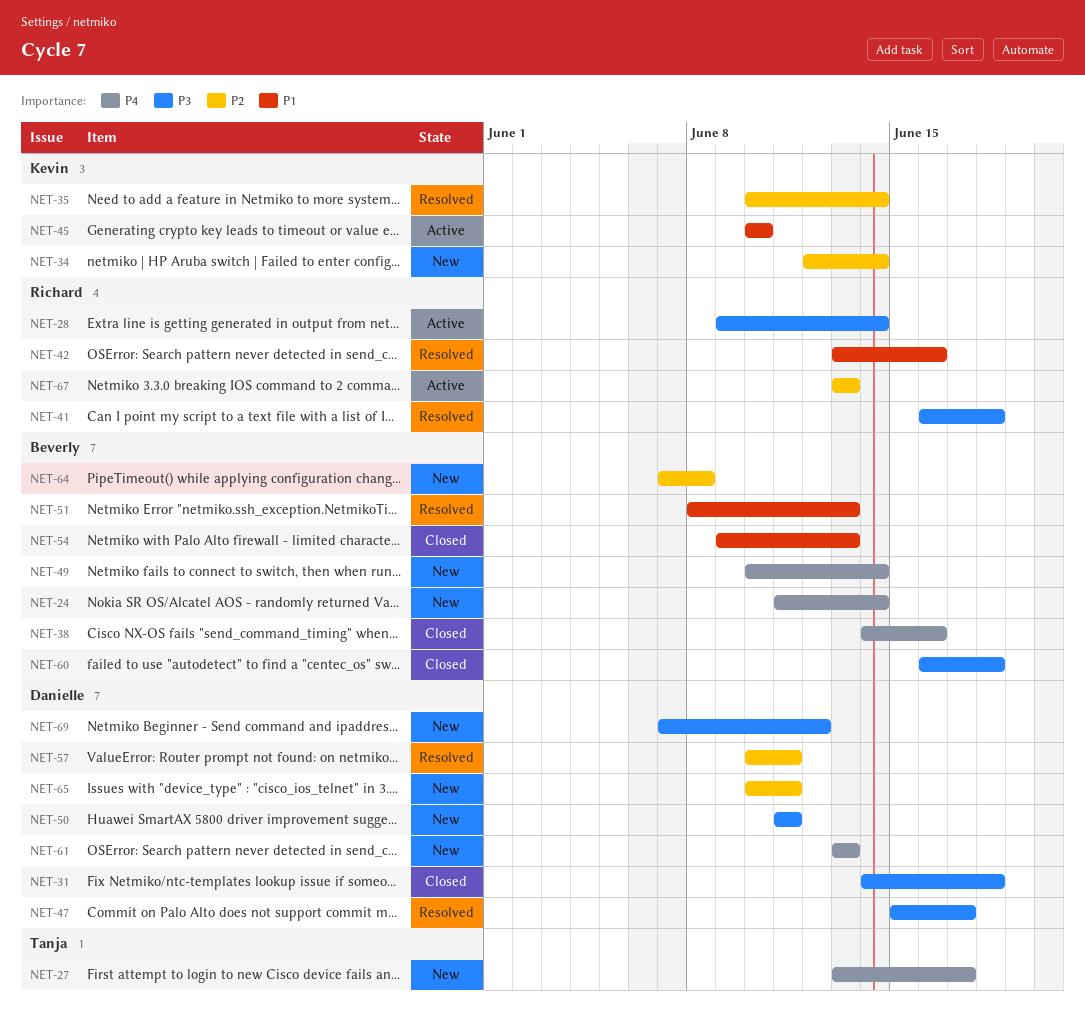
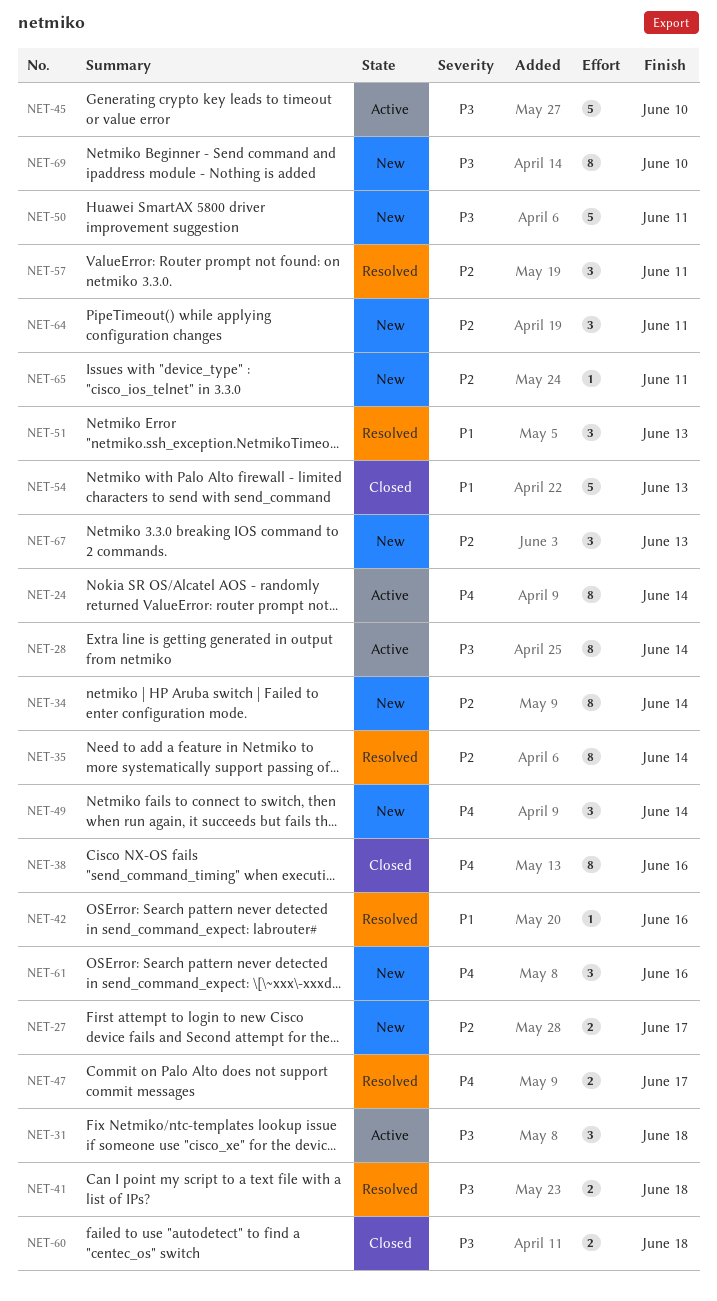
NET-24, status: New -> Active
NET-27, priority: P4 -> P2
NET-31, status: Closed -> Active
NET-45, priority: P1 -> P3
NET-47, priority: P3 -> P4
NET-61, due: Jun 13 -> Jun 16
NET-64, due: Jun 8 -> Jun 11
NET-67, status: Active -> New
NET-69, due: Jun 12 -> Jun 10

